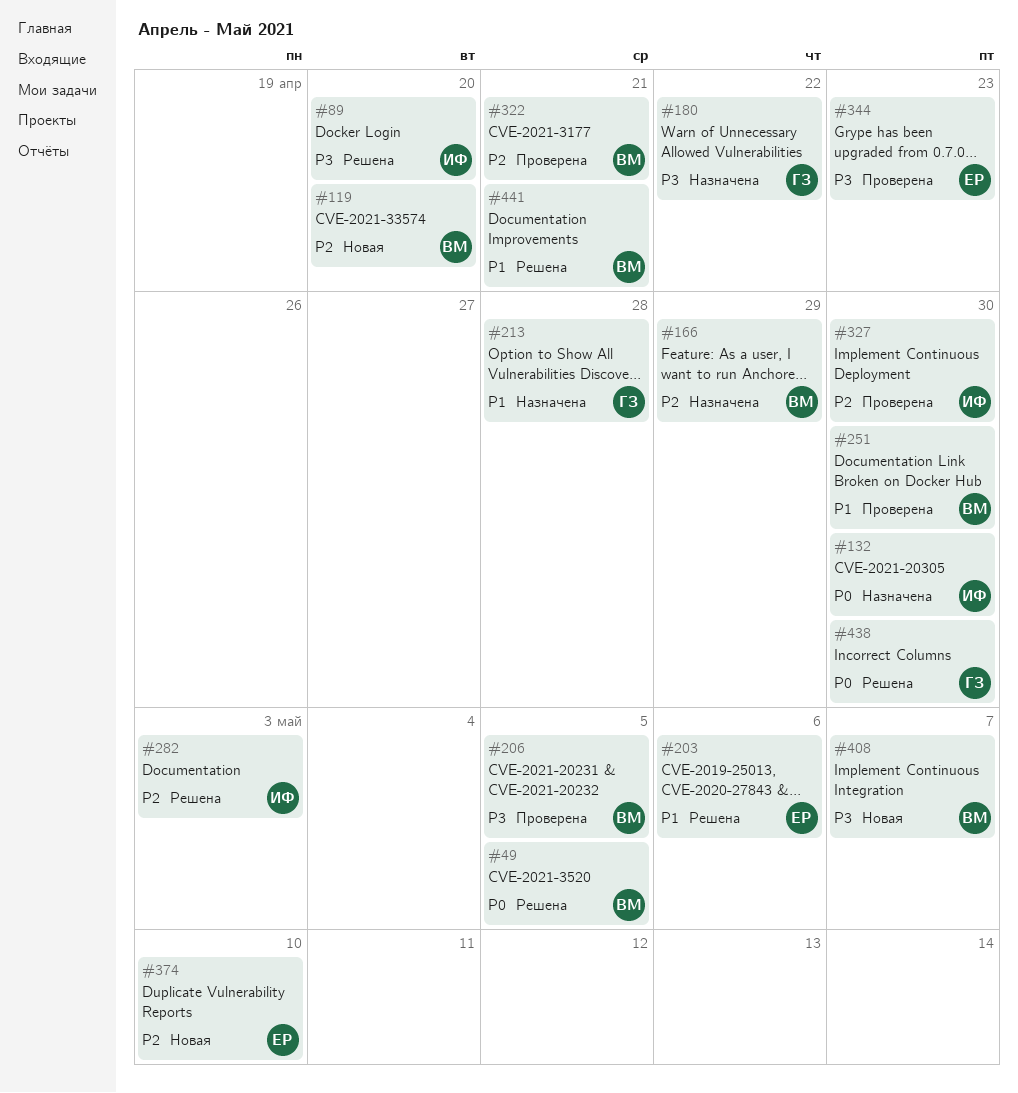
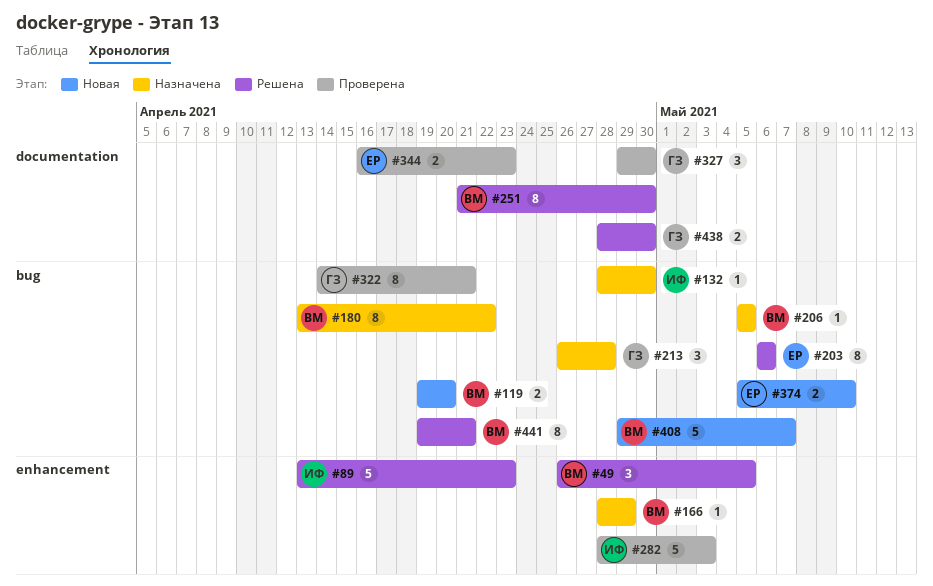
#89, due: Apr 20 -> Apr 23
#180, owner: ГЗ -> ВМ
#206, status: Проверена -> Назначена
#251, status: Проверена -> Решена
#282, status: Решена -> Проверена
#322, owner: ВМ -> ГЗ
#327, owner: ИФ -> ГЗ

